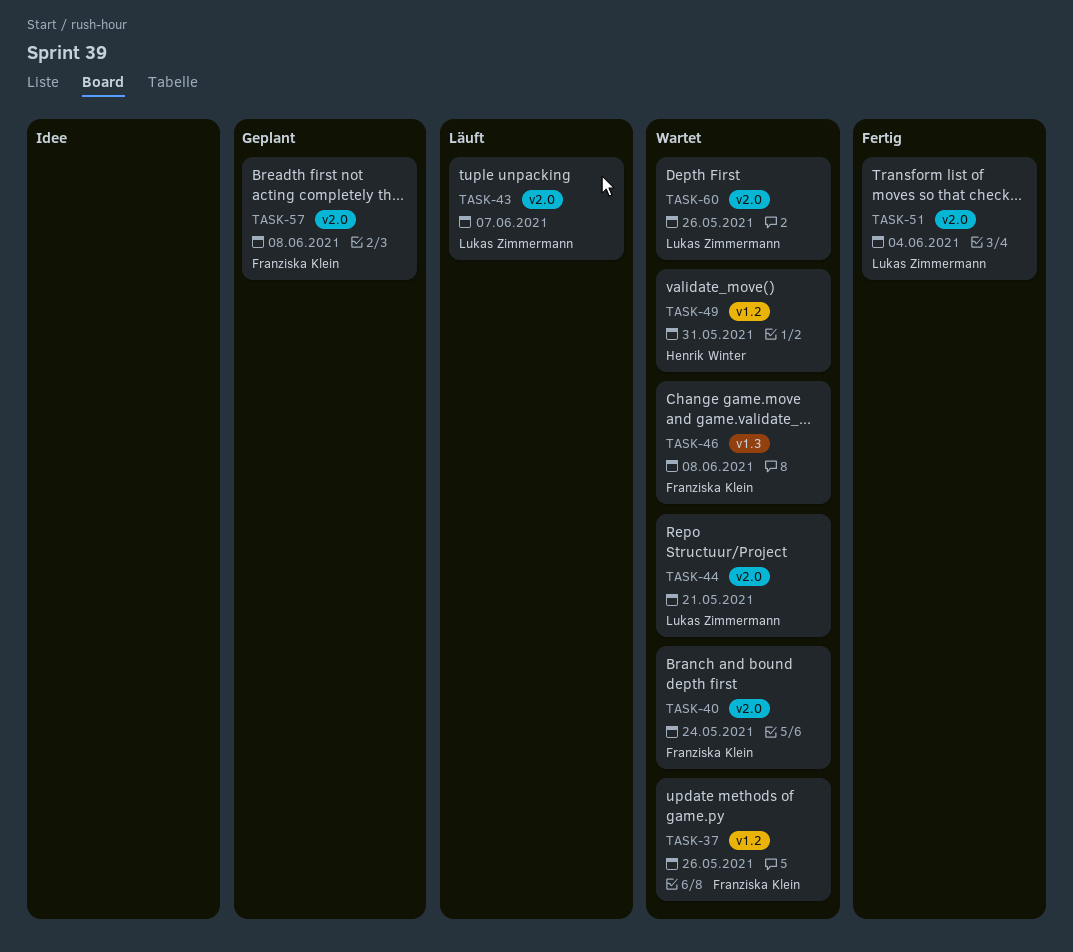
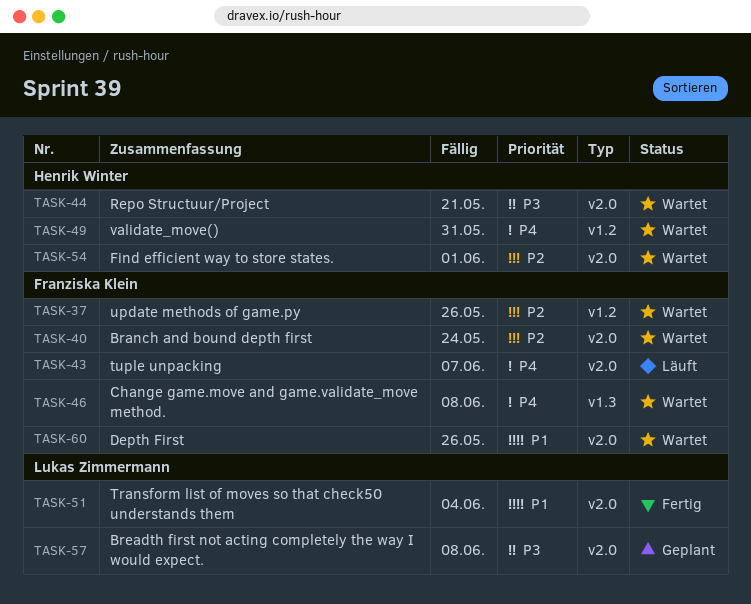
TASK-43, owner: Lukas Zimmermann -> Franziska Klein
TASK-44, owner: Lukas Zimmermann -> Henrik Winter
TASK-54: none -> present
TASK-57, owner: Franziska Klein -> Lukas Zimmermann
TASK-60, owner: Lukas Zimmermann -> Franziska Klein

